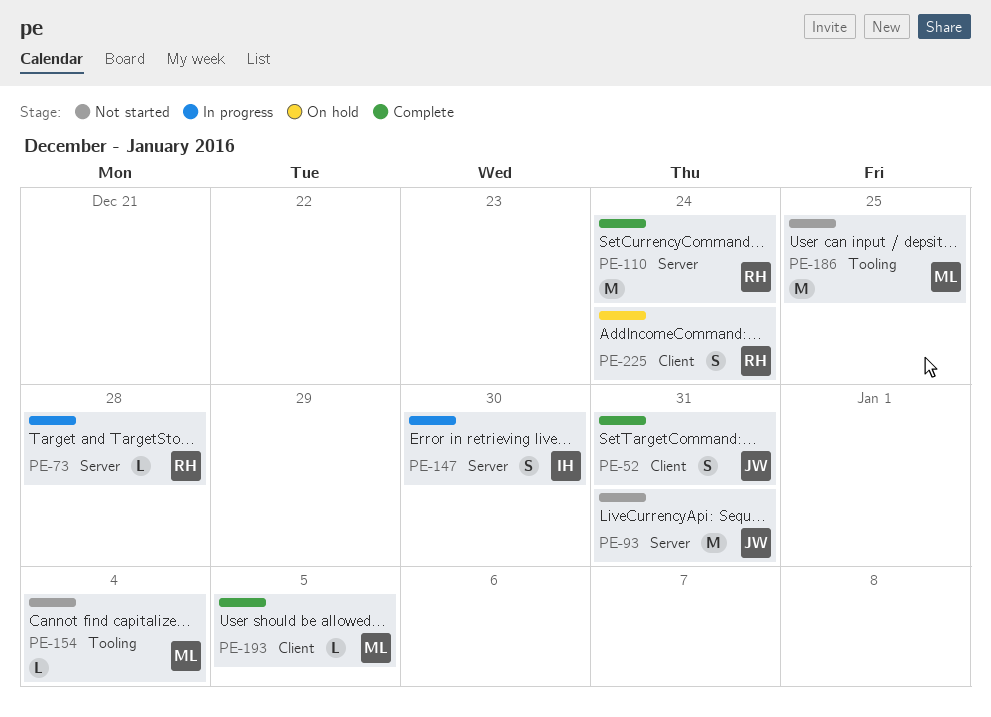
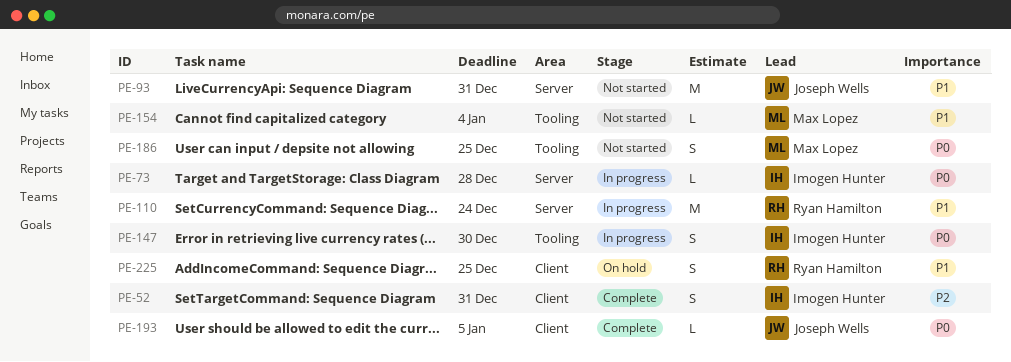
PE-52, owner: Joseph Wells -> Imogen Hunter
PE-73, owner: Ryan Hamilton -> Imogen Hunter
PE-110, status: Complete -> In progress
PE-147, label: Server -> Tooling
PE-186, estimate: M -> S
PE-193, owner: Max Lopez -> Joseph Wells
PE-225, due: Dec 24 -> Dec 25

